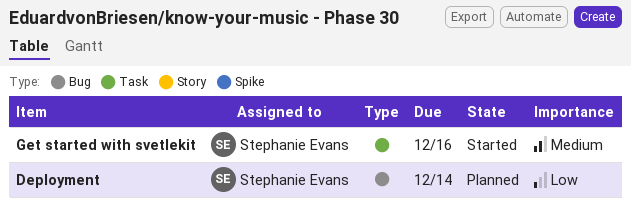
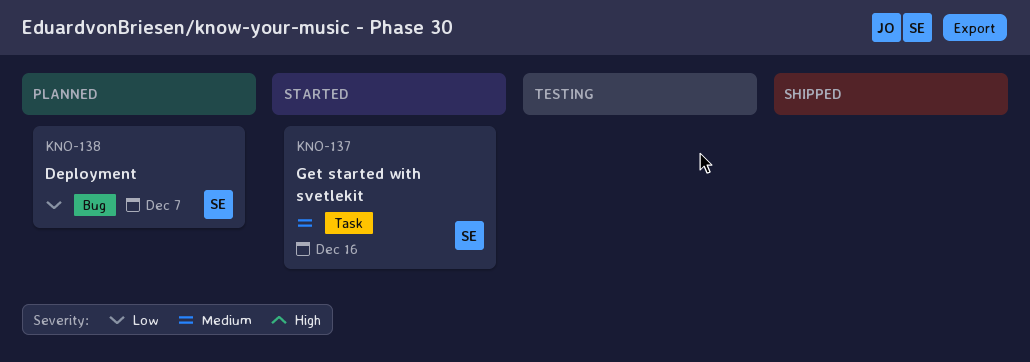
Deployment, due: Dec 14 -> Dec 7

